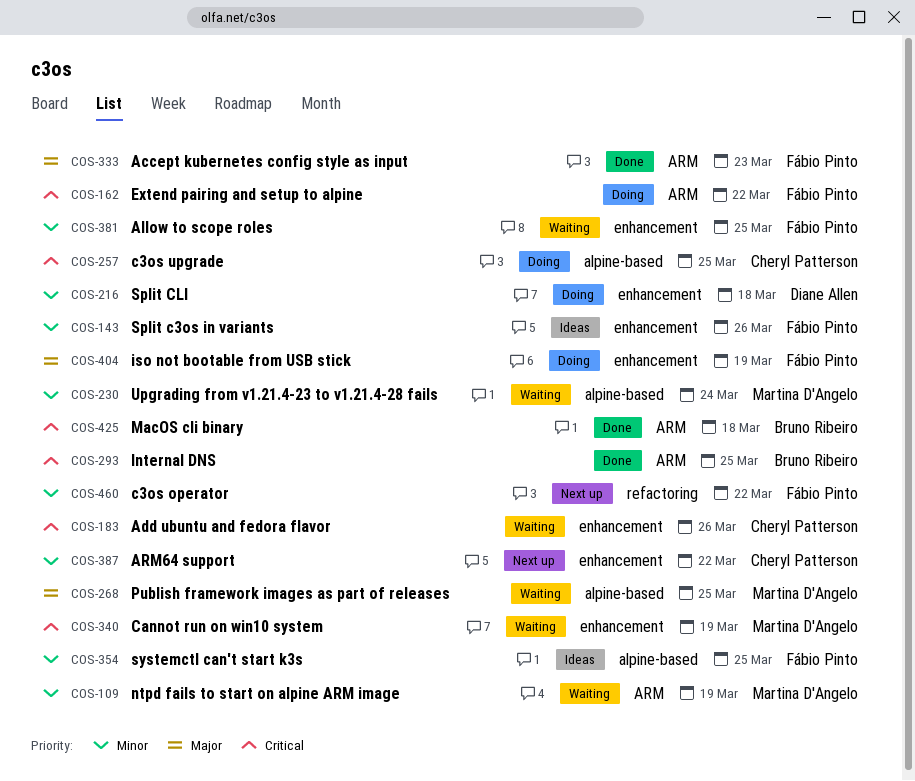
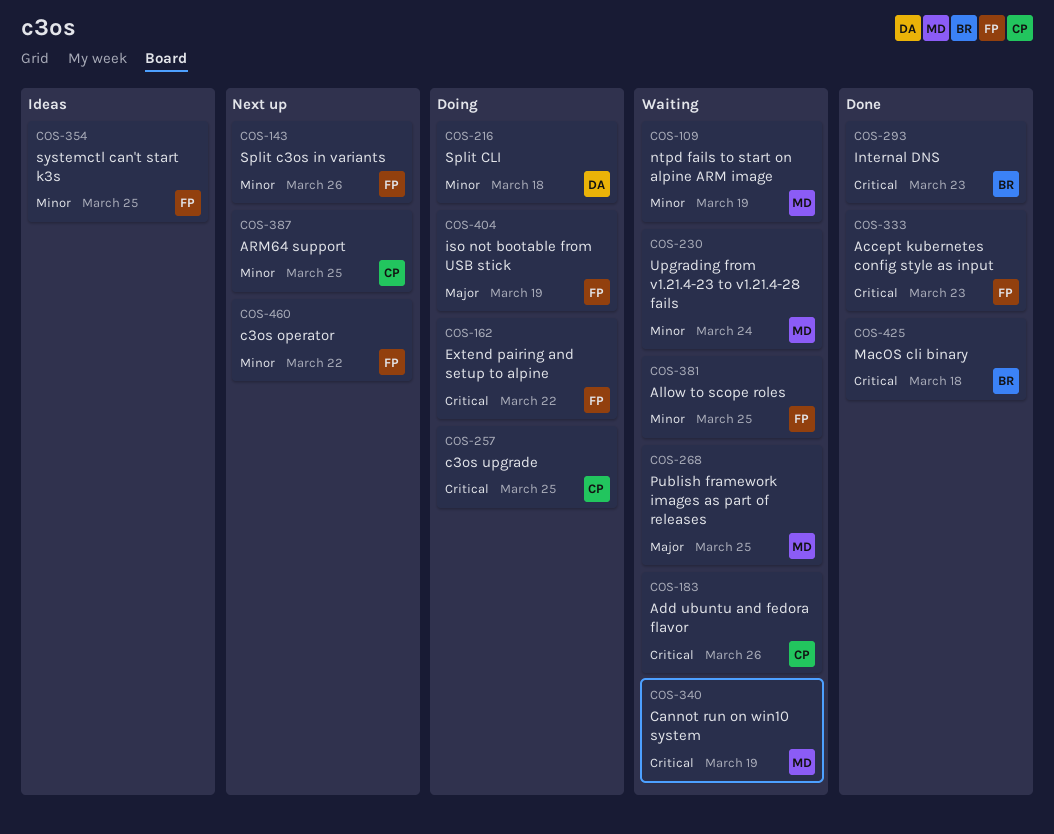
COS-143, status: Ideas -> Next up
COS-293, due: Mar 25 -> Mar 23
COS-333, priority: Major -> Critical
COS-387, due: Mar 22 -> Mar 25

